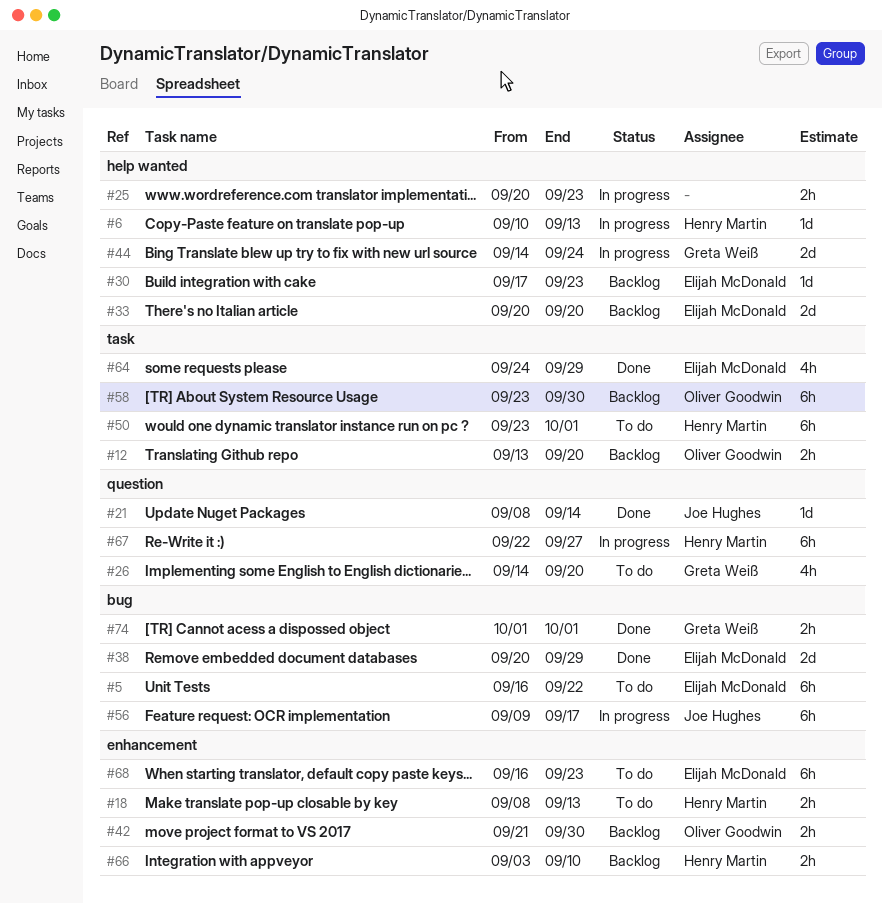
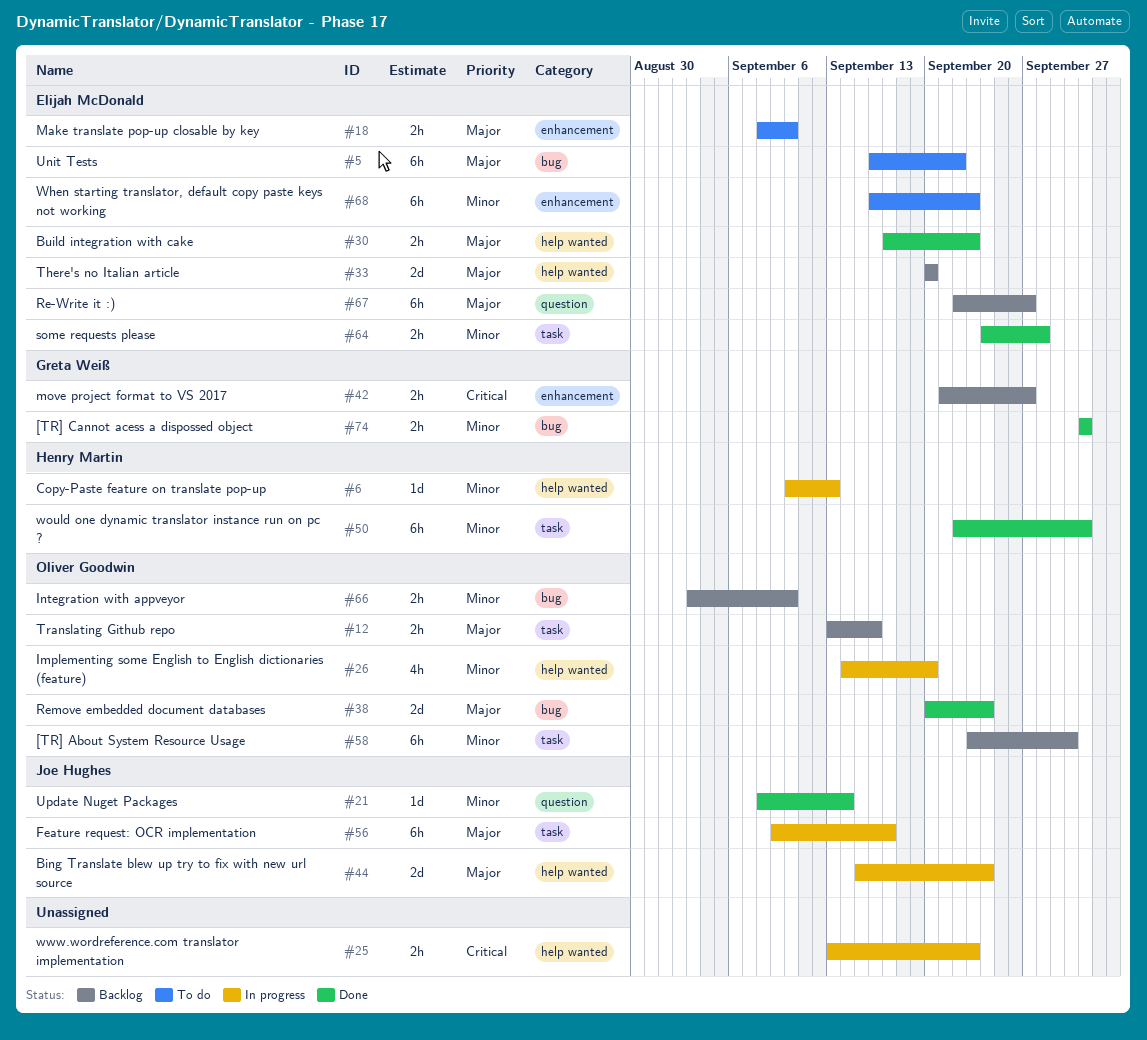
#12, due: Sep 20 -> Sep 16
#18, owner: Henry Martin -> Elijah McDonald
#18, due: Sep 13 -> Sep 10
#25, start: Sep 20 -> Sep 13
#26, status: To do -> In progress
#26, owner: Greta Weiß -> Oliver Goodwin
#26, label: question -> help wanted
#30, status: Backlog -> Done
#30, estimate: 1d -> 2h
#38, owner: Elijah McDonald -> Oliver Goodwin
#38, due: Sep 29 -> Sep 24
#42, owner: Oliver Goodwin -> Greta Weiß
#42, due: Sep 30 -> Sep 27
#44, owner: Greta Weiß -> Joe Hughes
#44, start: Sep 14 -> Sep 15
#50, status: To do -> Done
#50, start: Sep 23 -> Sep 22
#56, label: bug -> task
#64, estimate: 4h -> 2h
#64, due: Sep 29 -> Sep 28
#66, owner: Henry Martin -> Oliver Goodwin
#66, label: enhancement -> bug
#67, status: In progress -> Backlog
#67, owner: Henry Martin -> Elijah McDonald

